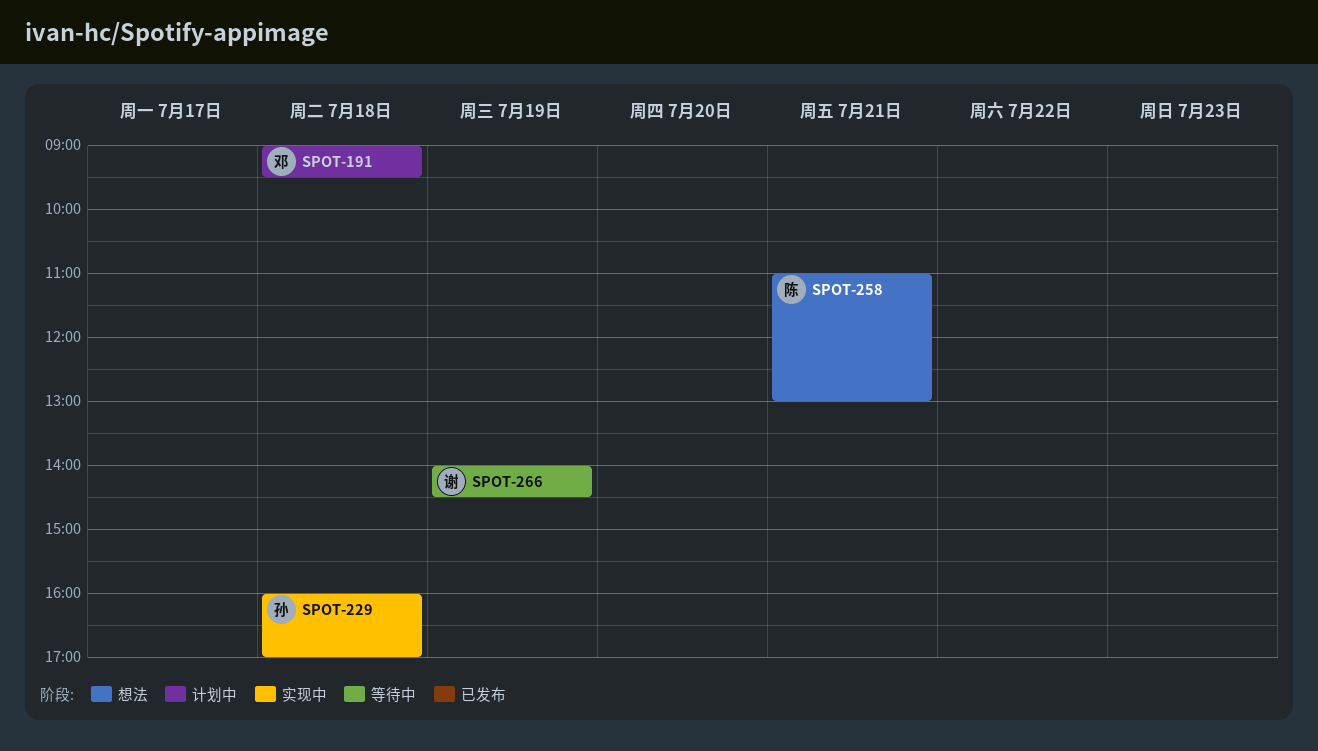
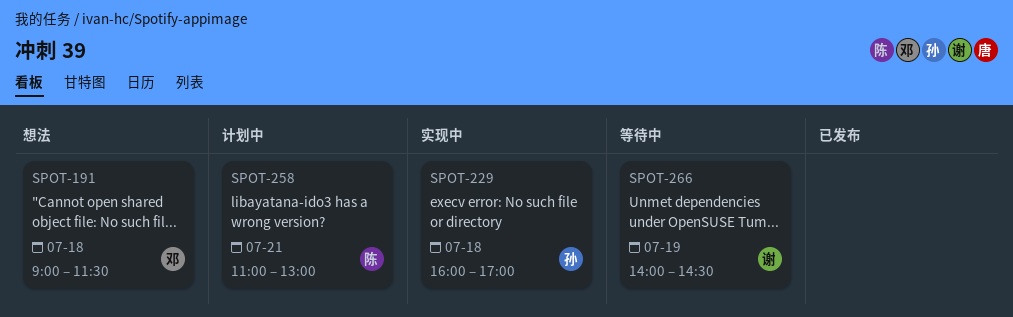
SPOT-191, status: 计划中 -> 想法
SPOT-191, ends: 09:30 -> 11:30
SPOT-258, status: 想法 -> 计划中

